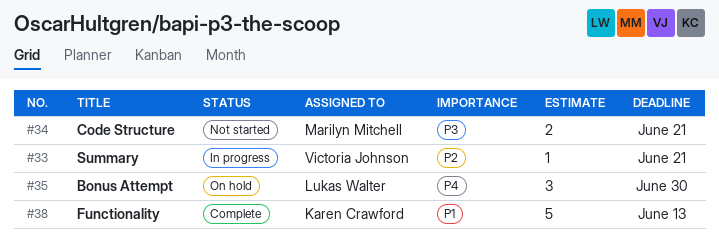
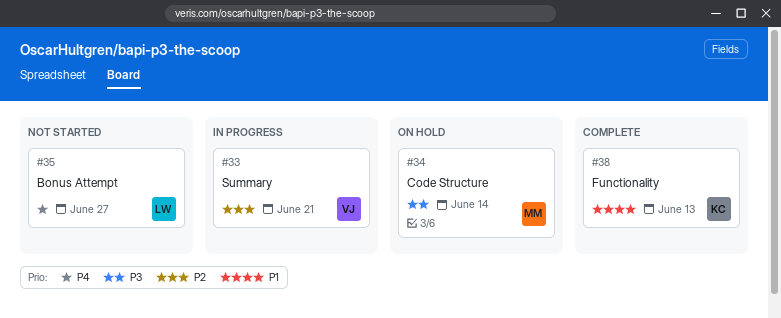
#34, status: Not started -> On hold
#34, due: Jun 21 -> Jun 14
#35, status: On hold -> Not started
#35, due: Jun 30 -> Jun 27

